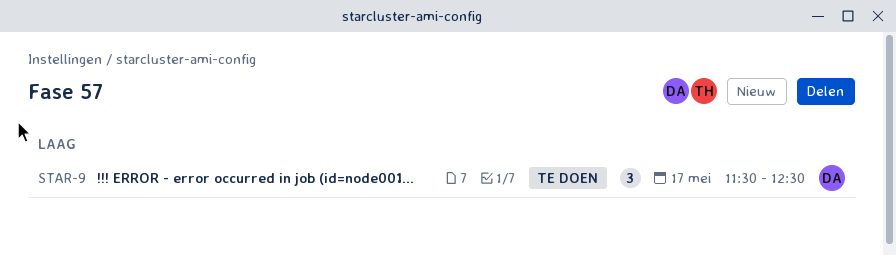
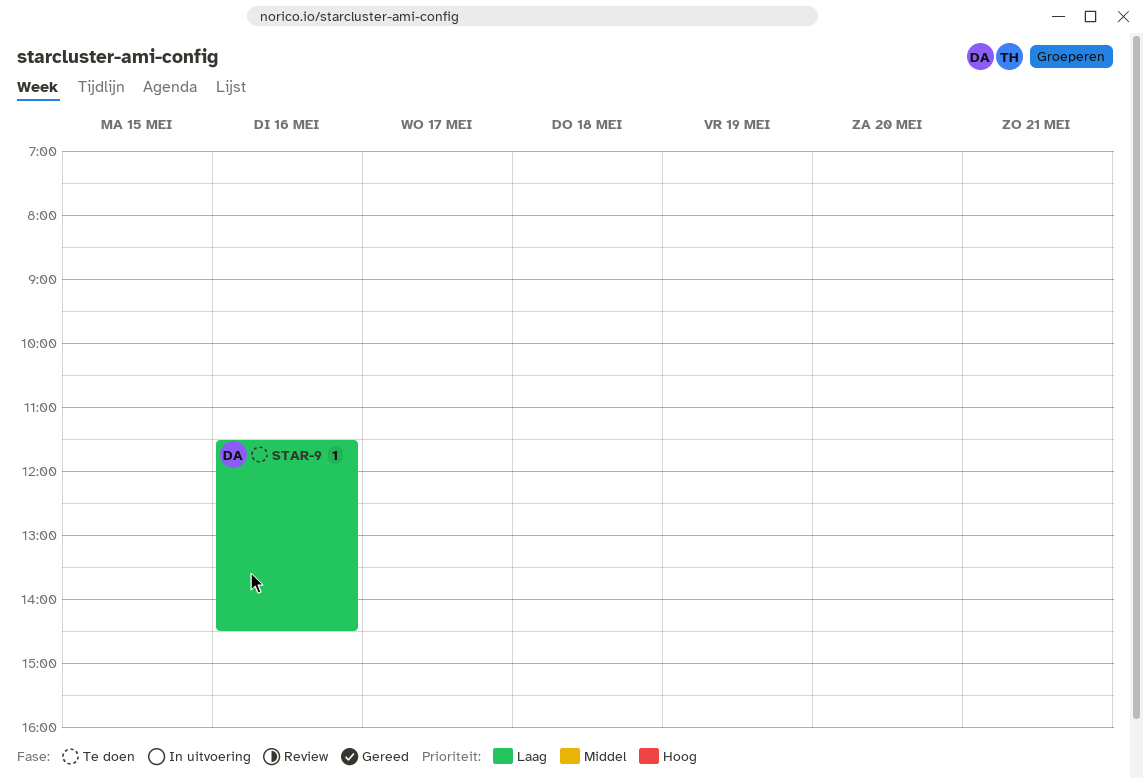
STAR-9, estimate: 3 -> 1
STAR-9, day: May 17 -> May 16
STAR-9, ends: 12:30 -> 14:30

